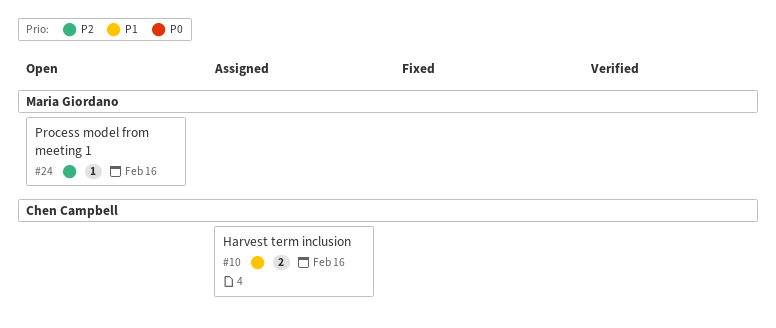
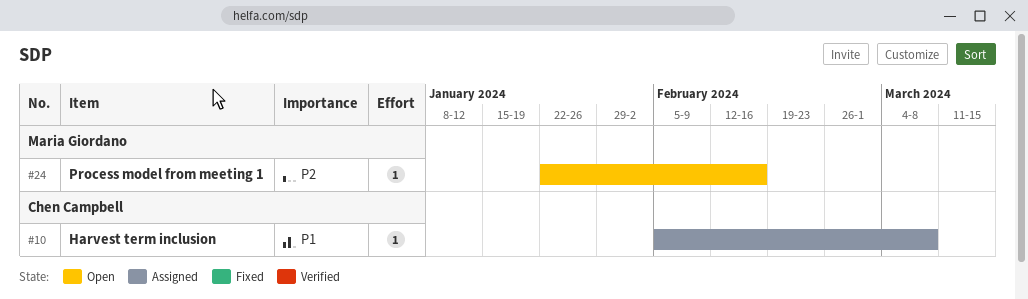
#10, estimate: 2 -> 1
#10, due: Feb 16 -> Mar 8

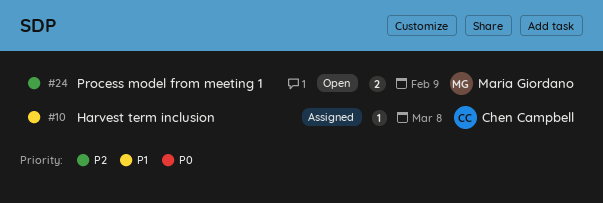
#24, estimate: 1 -> 2
#24, due: Feb 16 -> Feb 9

